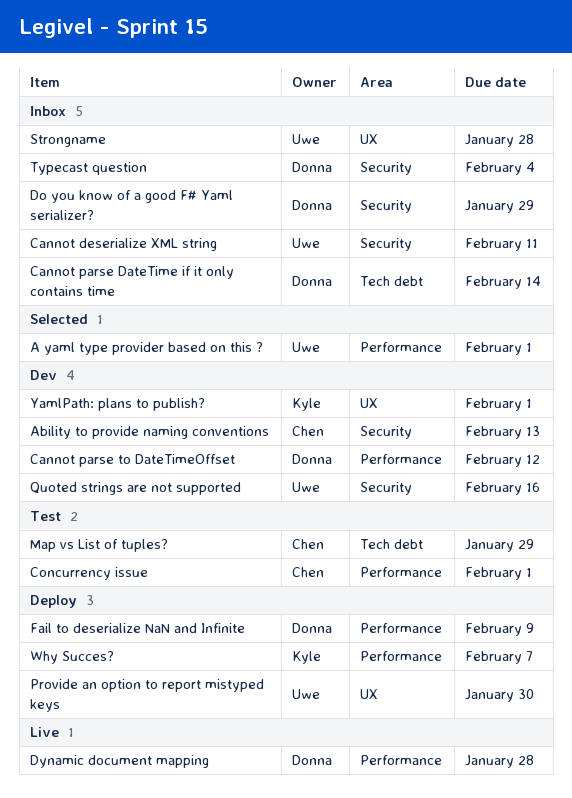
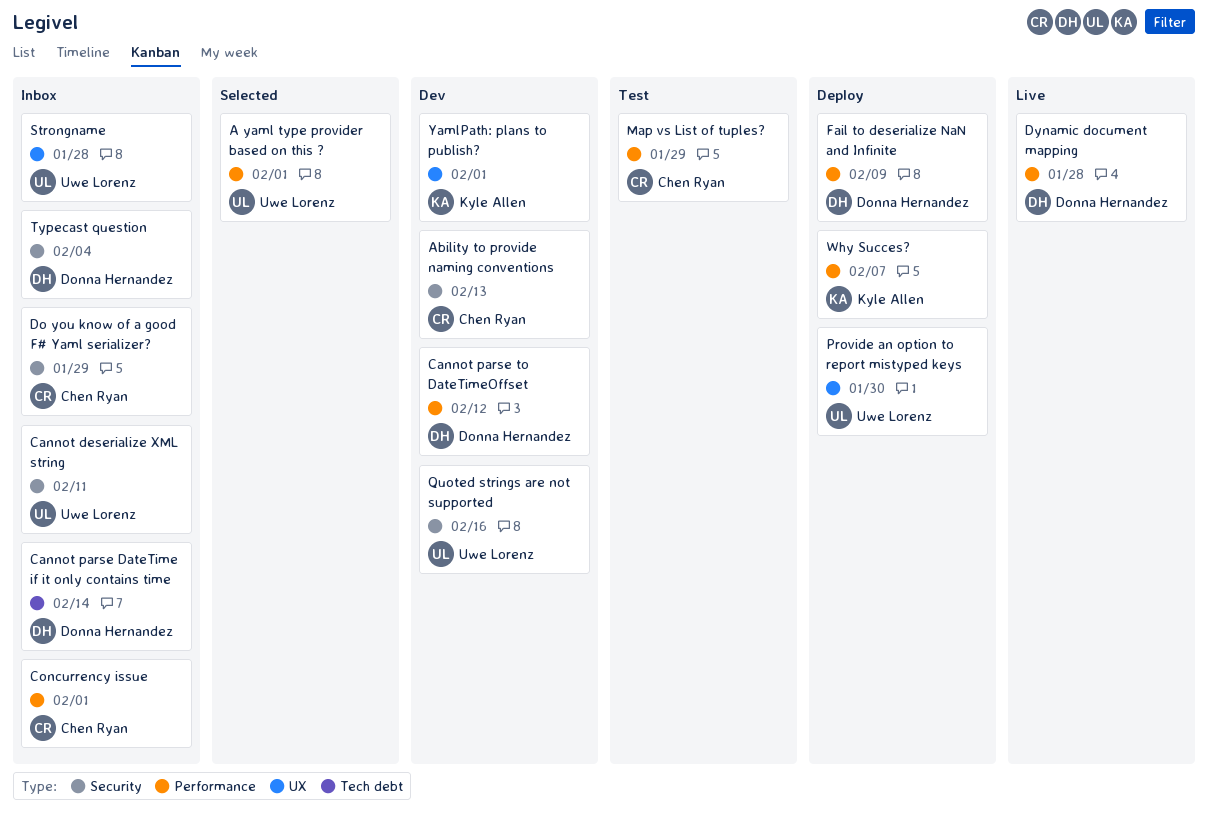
Concurrency issue, status: Test -> Inbox
Do you know of a good F# Yaml serializer?, owner: Donna Hernandez -> Chen Ryan
Map vs List of tuples?, label: Tech debt -> Performance

